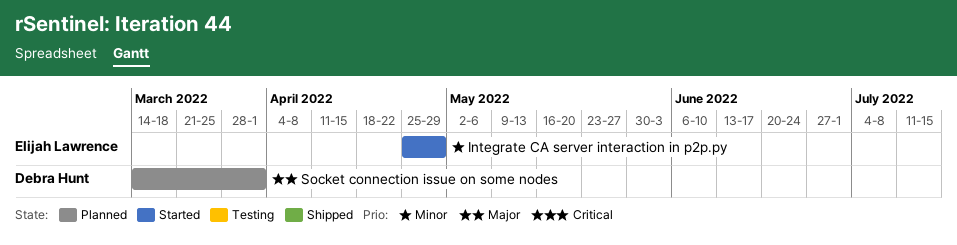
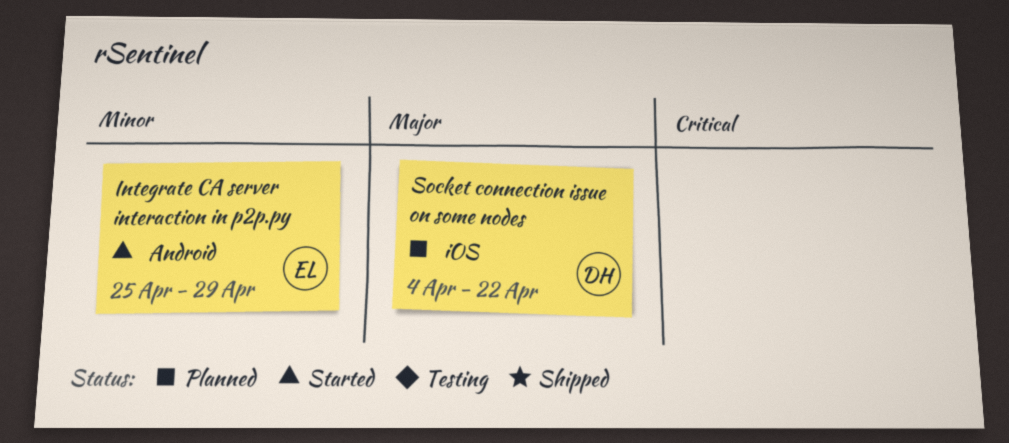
Socket connection issue on some nodes, start: Mar 14 -> Apr 4
Socket connection issue on some nodes, due: Apr 1 -> Apr 22

